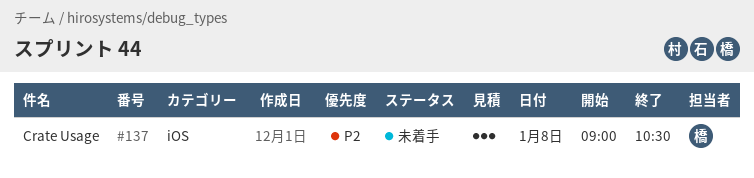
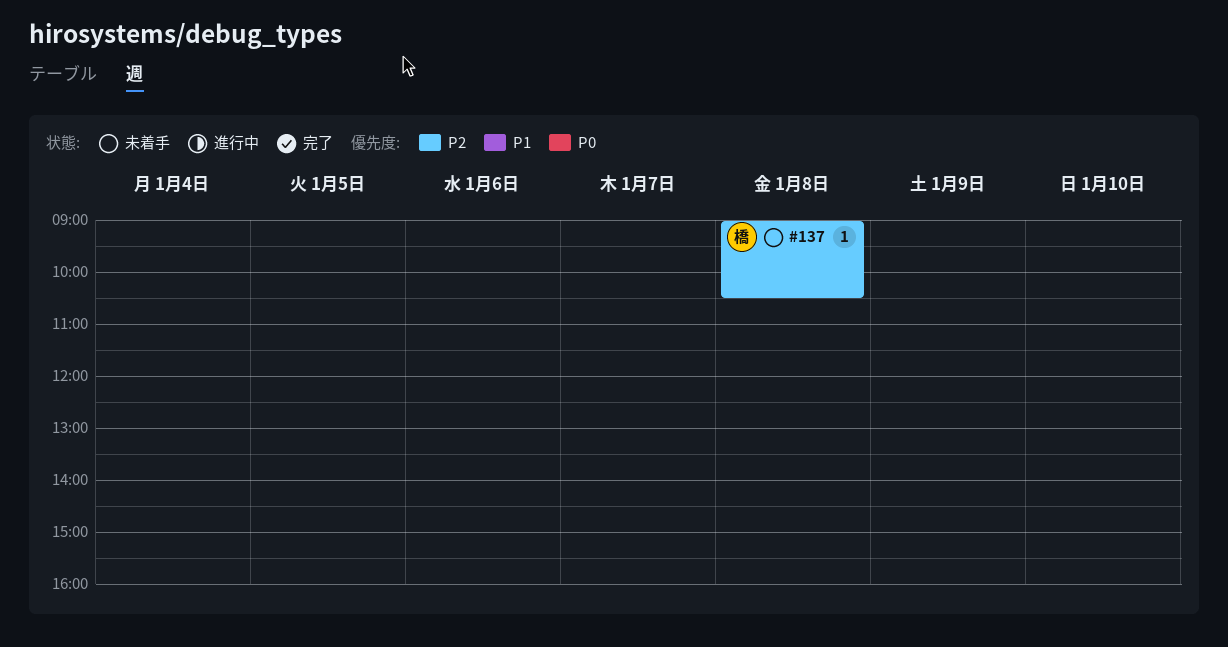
#137, estimate: 3 -> 1

